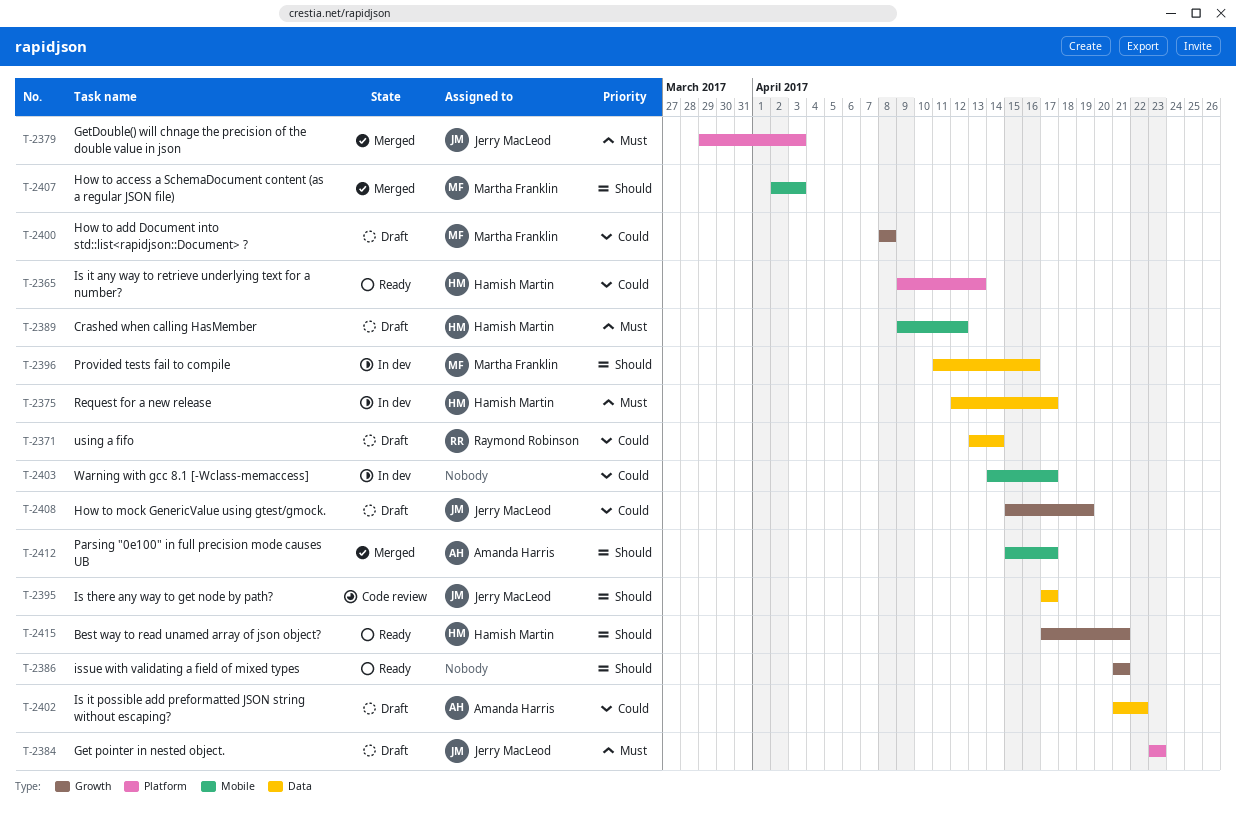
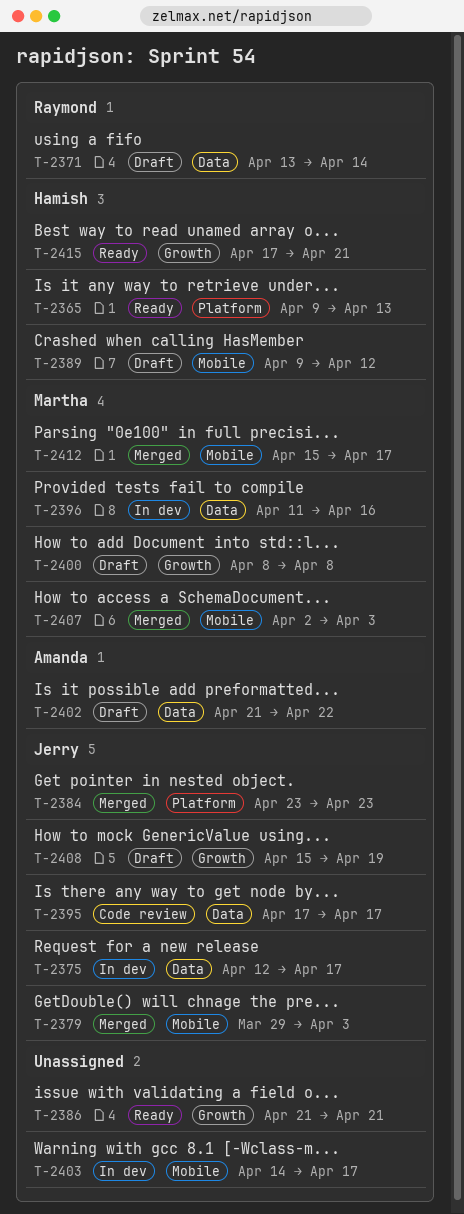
T-2375, owner: Hamish Martin -> Jerry MacLeod
T-2379, label: Platform -> Mobile
T-2384, status: Draft -> Merged
T-2412, owner: Amanda Harris -> Martha Franklin

